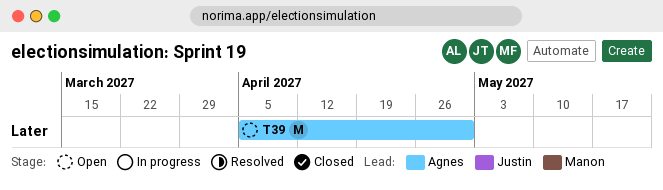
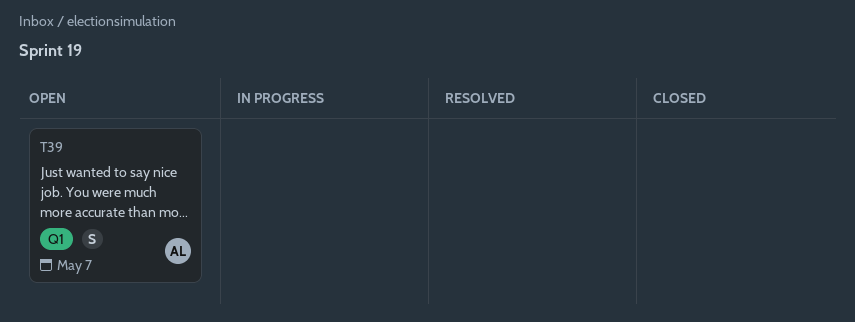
T39, estimate: M -> S
T39, due: Apr 30 -> May 7

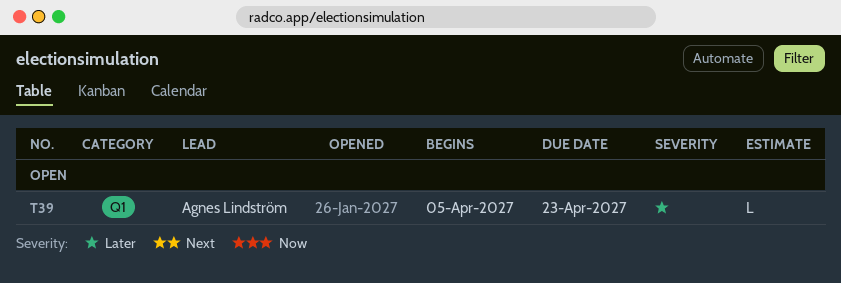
T39, estimate: S -> L
T39, due: May 7 -> Apr 23

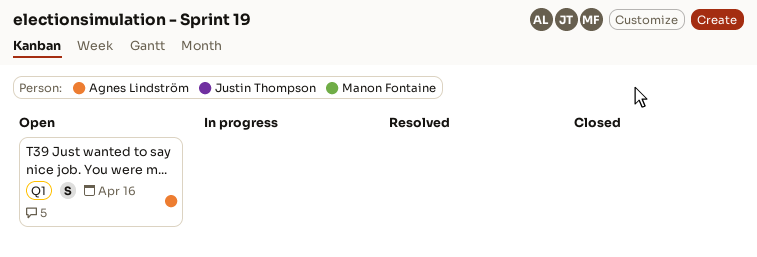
T39, estimate: L -> S
T39, due: Apr 23 -> Apr 16

